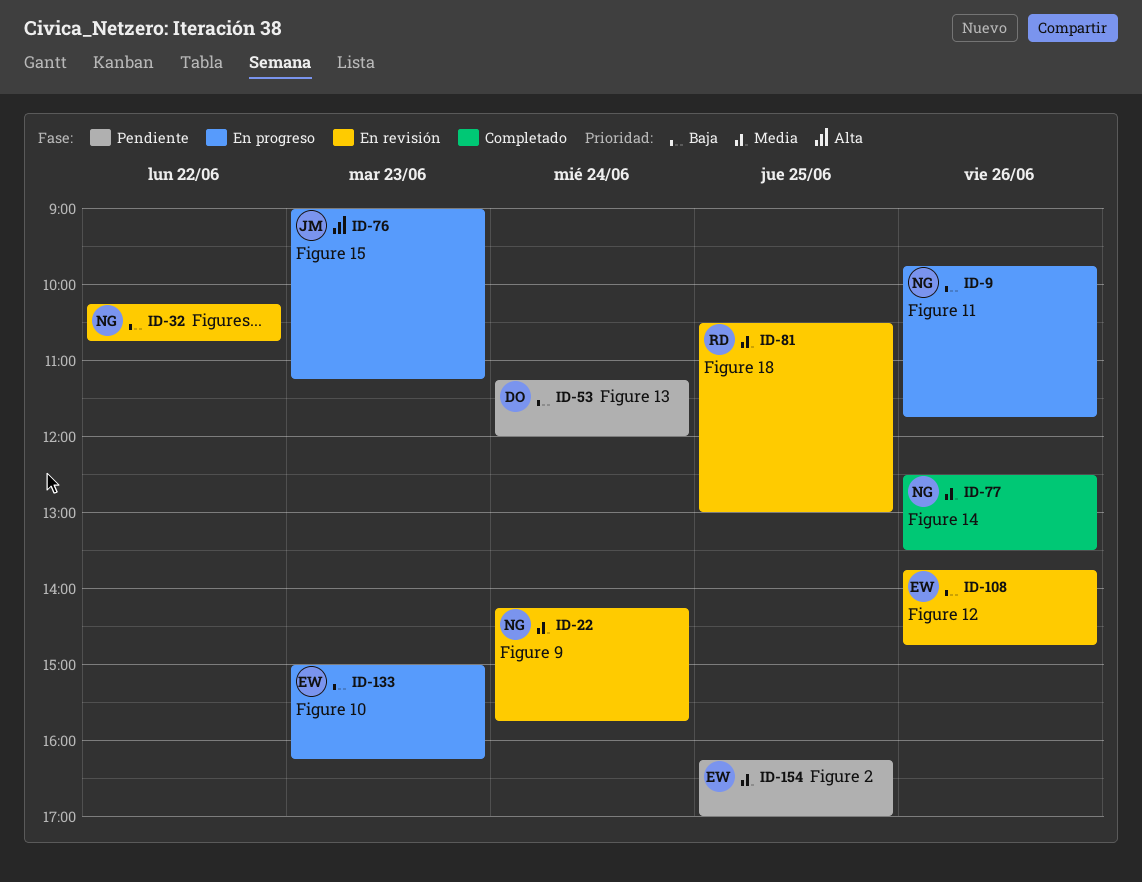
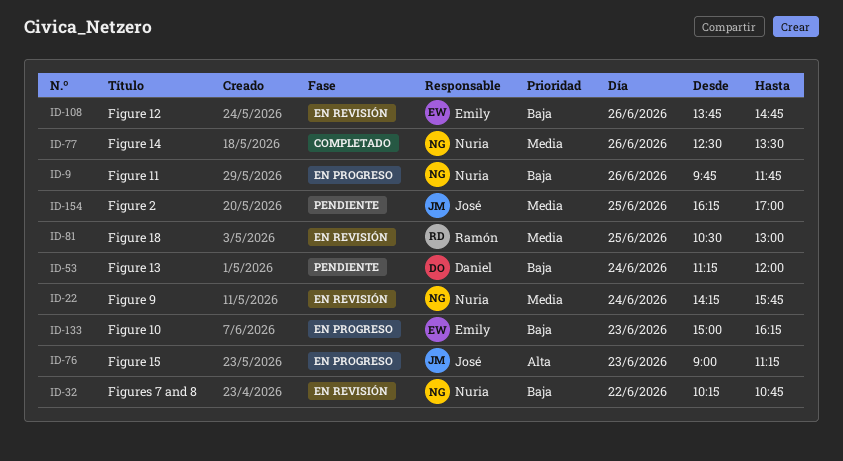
ID-154, owner: Emily -> José

